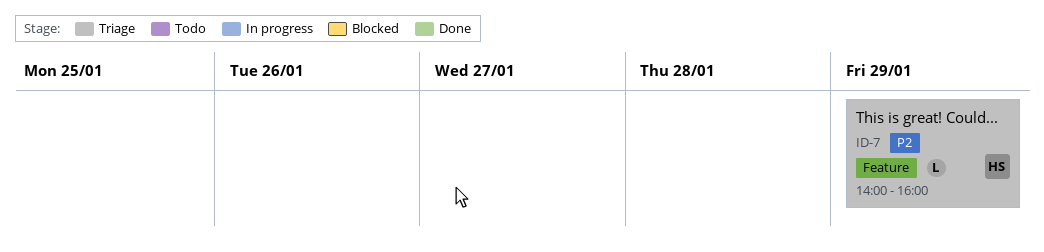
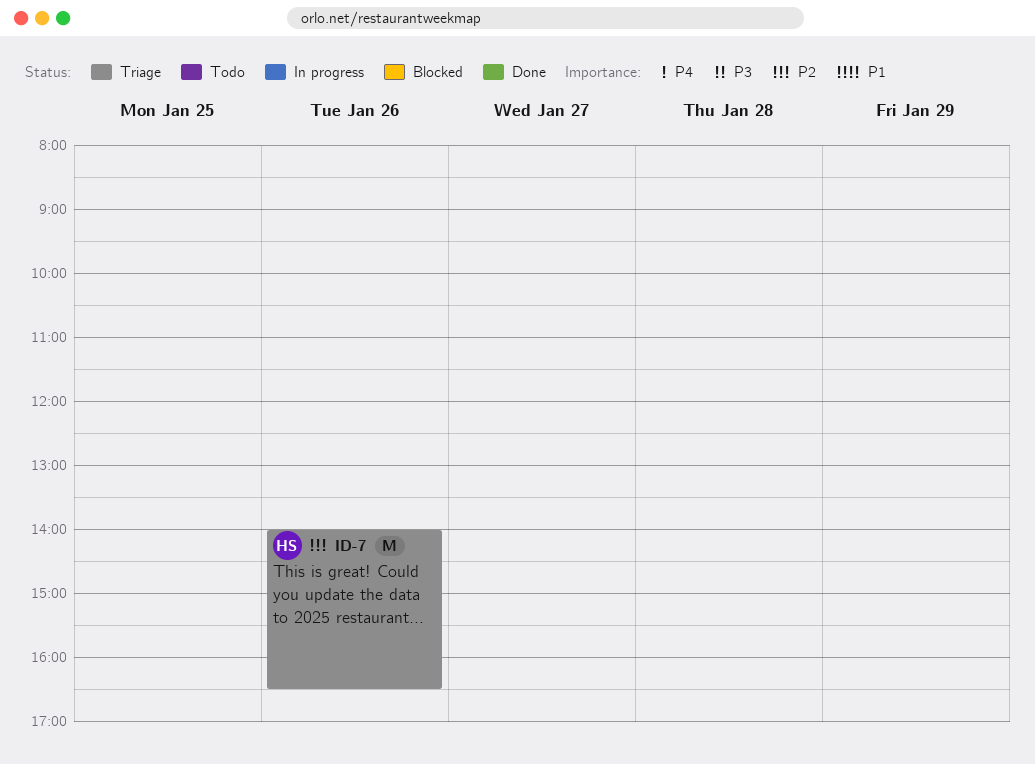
ID-7, estimate: L -> M
ID-7, day: Jan 29 -> Jan 26
ID-7, ends: 16:00 -> 16:30

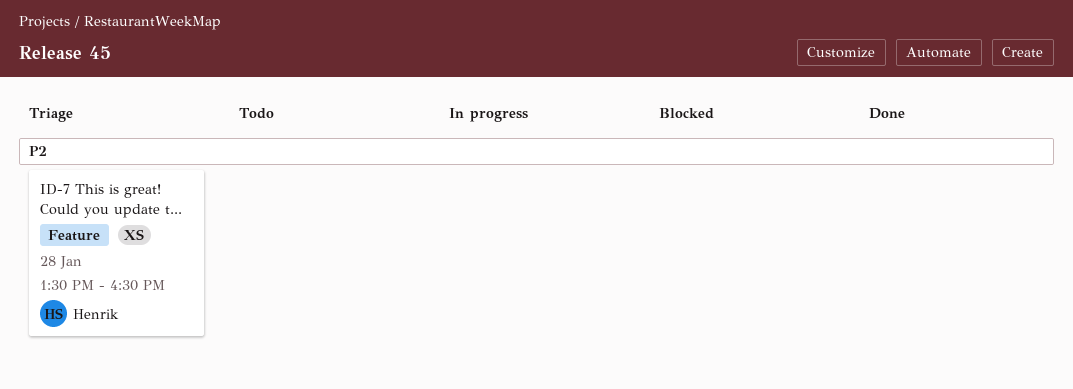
ID-7, estimate: M -> XS
ID-7, day: Jan 26 -> Jan 28
ID-7, begins: 14:00 -> 13:30

